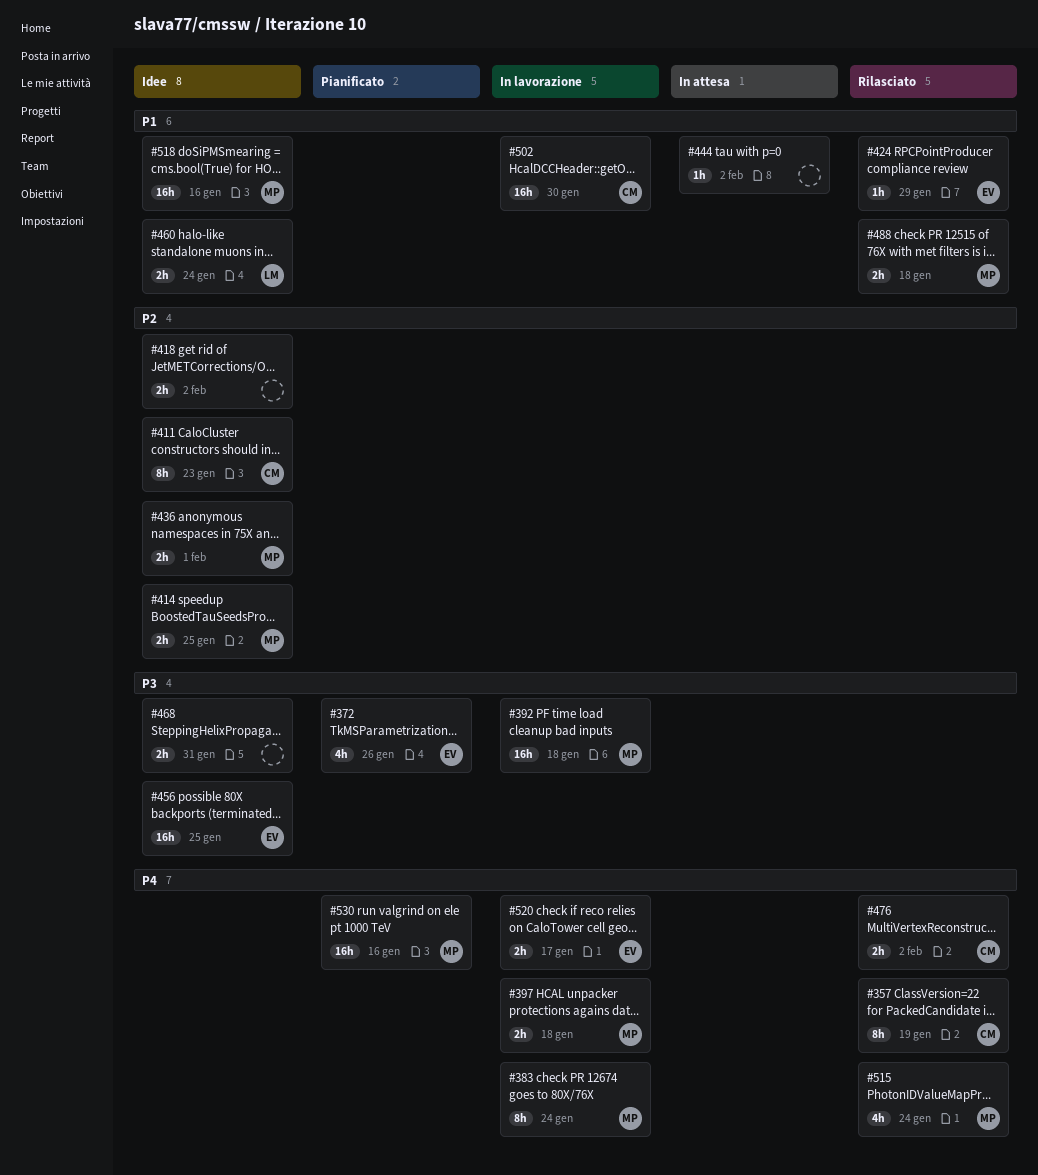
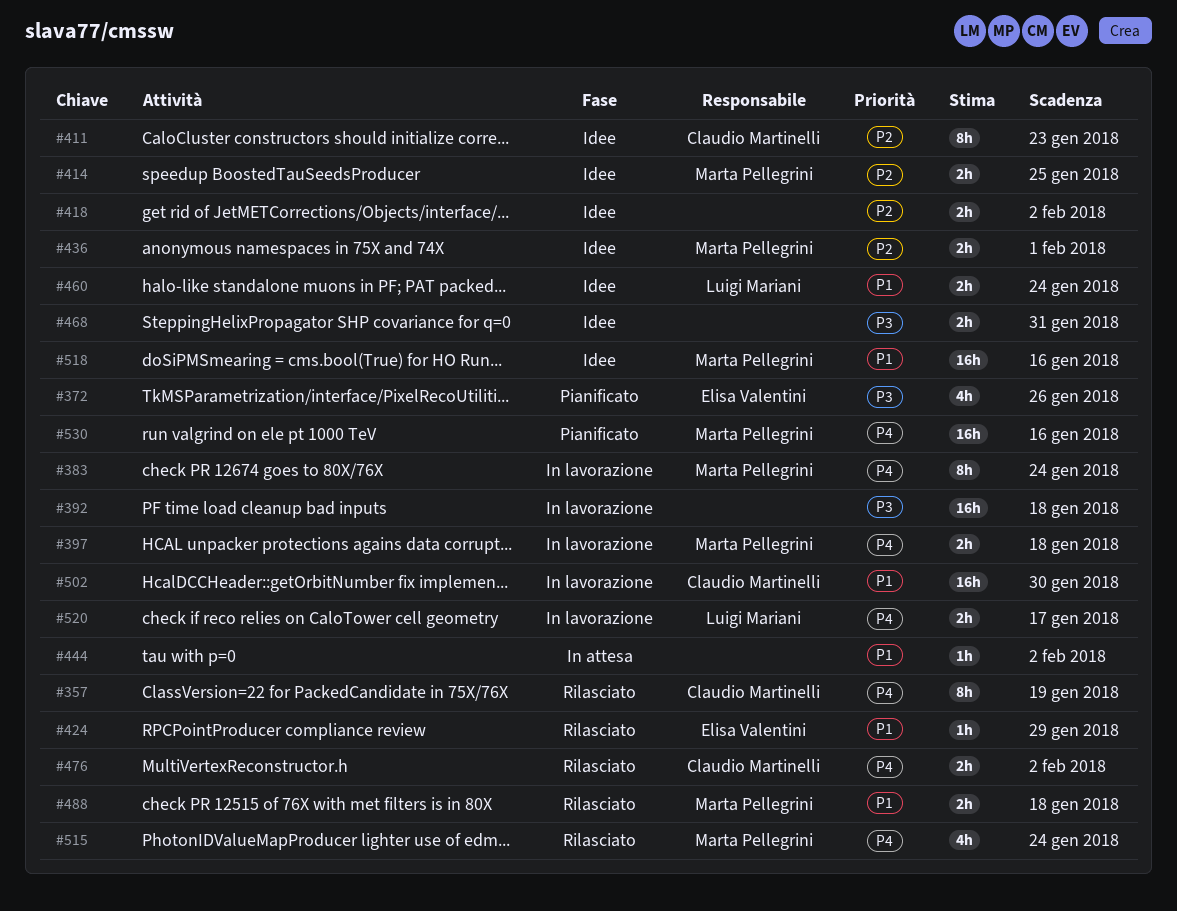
#392, owner: Marta Pellegrini -> none
#456: present -> none
#520, owner: Elisa Valentini -> Luigi Mariani

